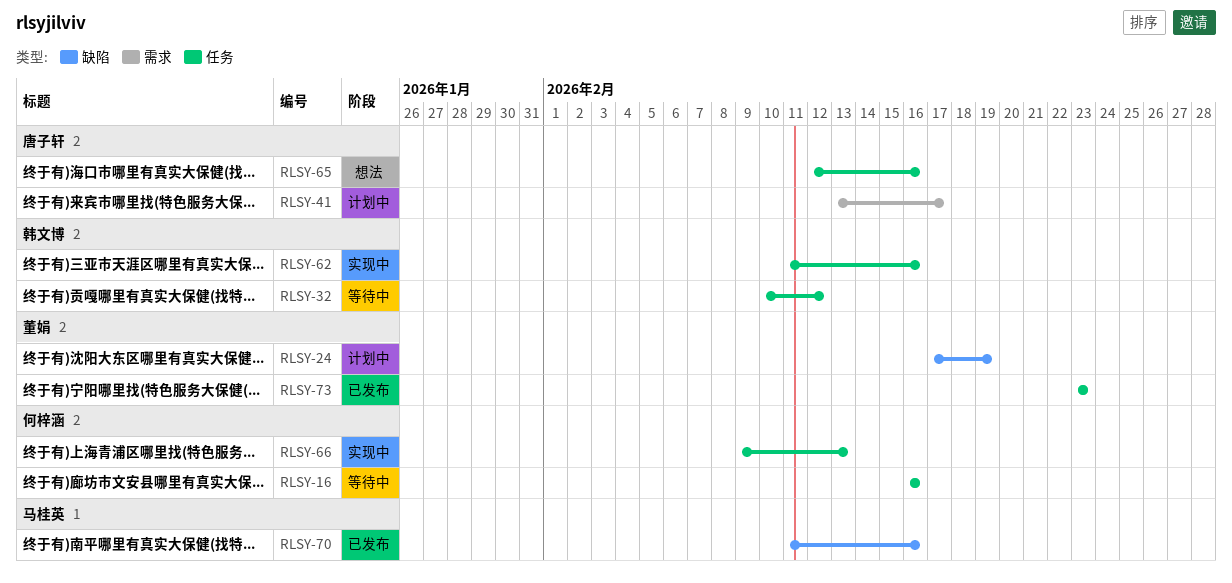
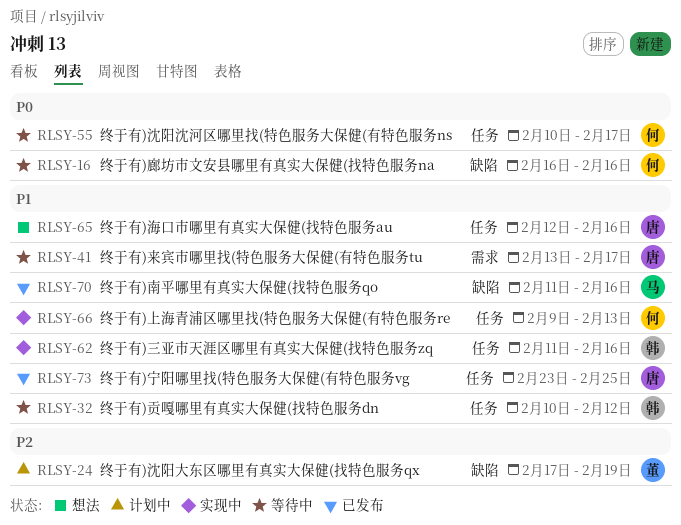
RLSY-16, label: 任务 -> 缺陷
RLSY-41, status: 计划中 -> 等待中
RLSY-55: none -> present
RLSY-73, owner: 董娟 -> 唐子轩
RLSY-73, due: Feb 23 -> Feb 25

